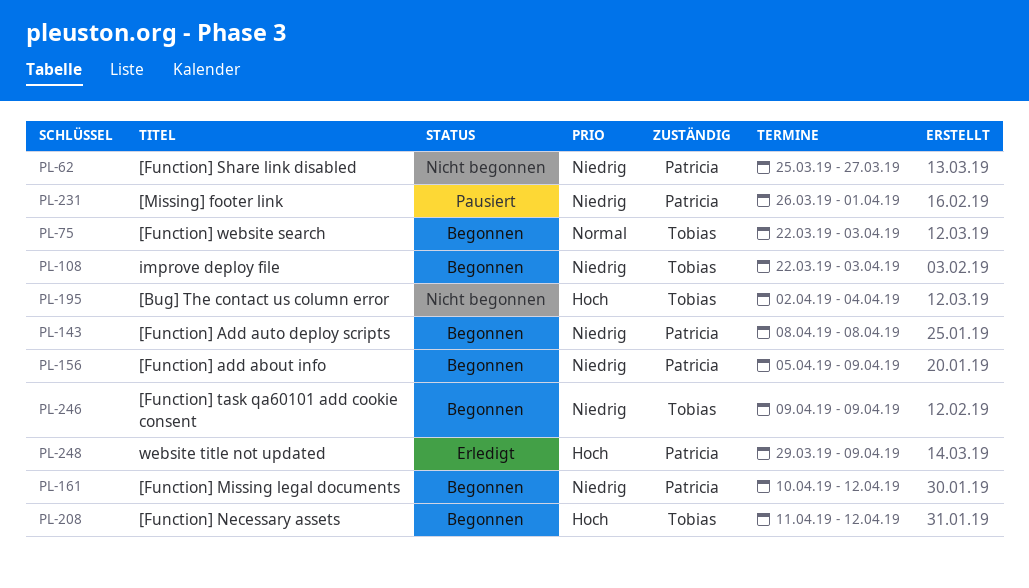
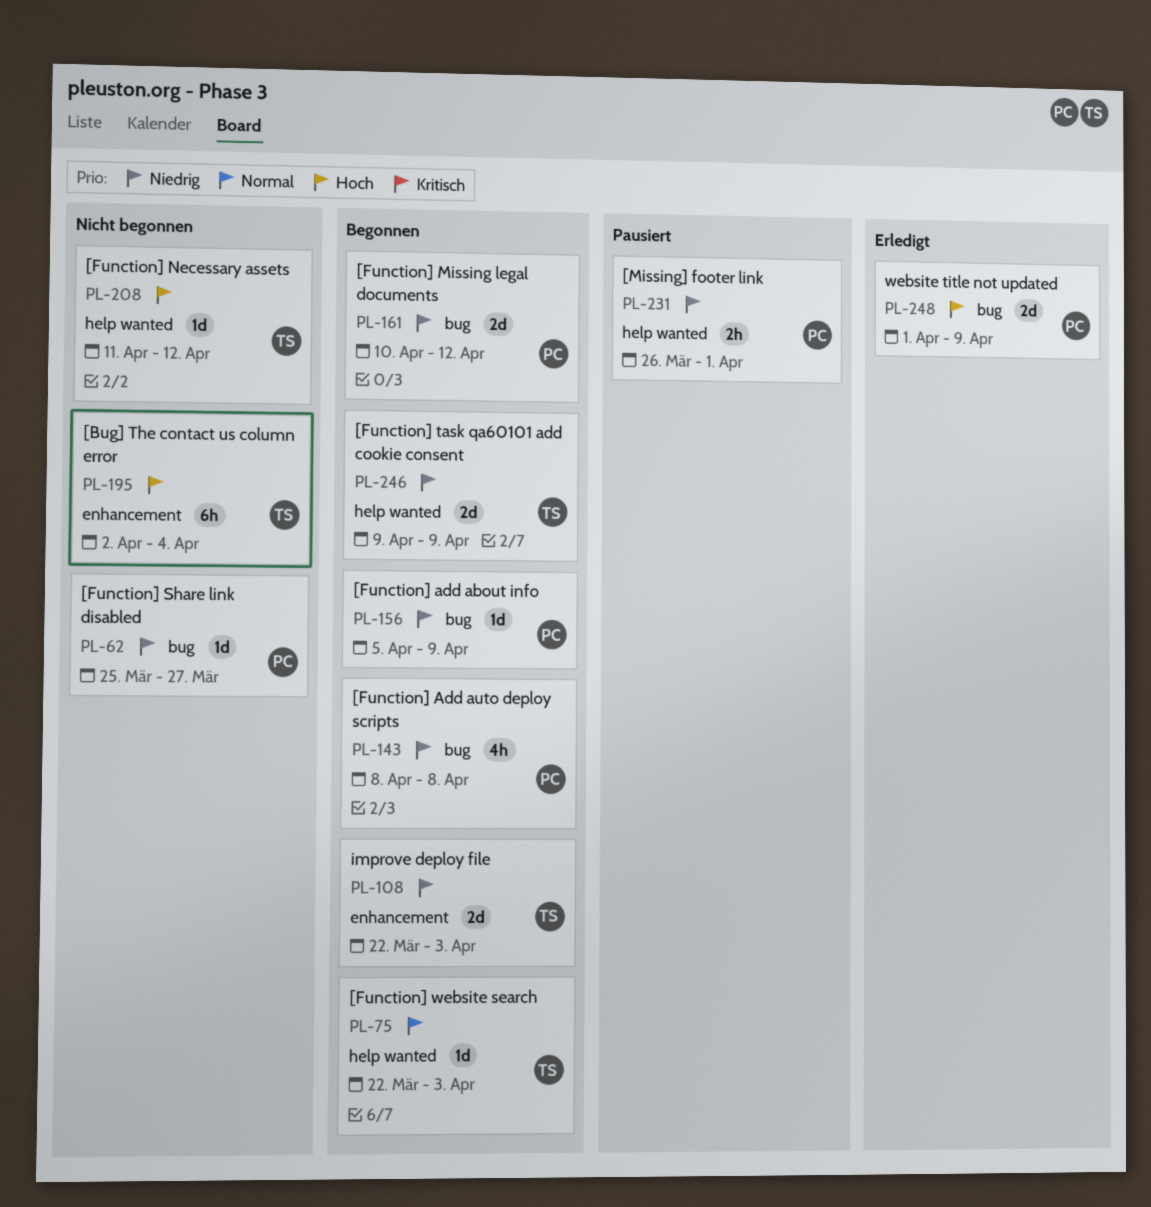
PL-208, status: Begonnen -> Nicht begonnen
PL-248, start: Mar 29 -> Apr 1

